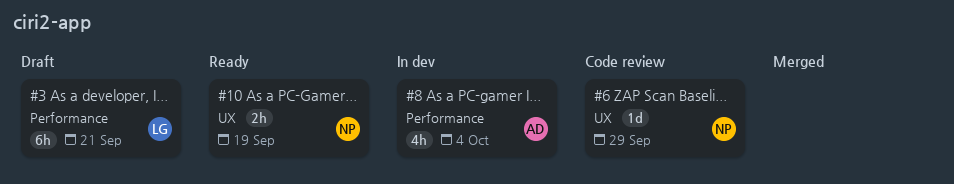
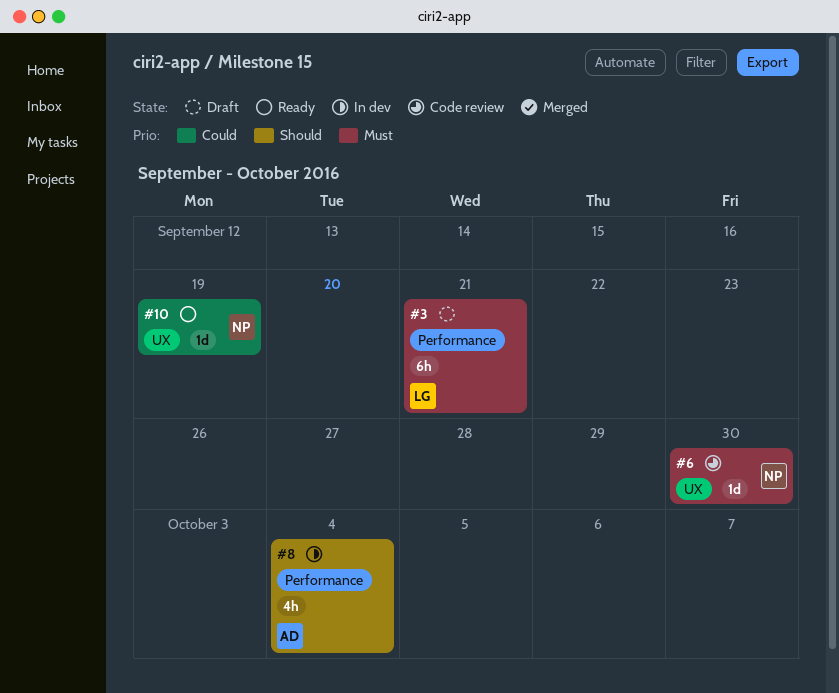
#6, due: Sep 29 -> Sep 30
#10, estimate: 2h -> 1d

